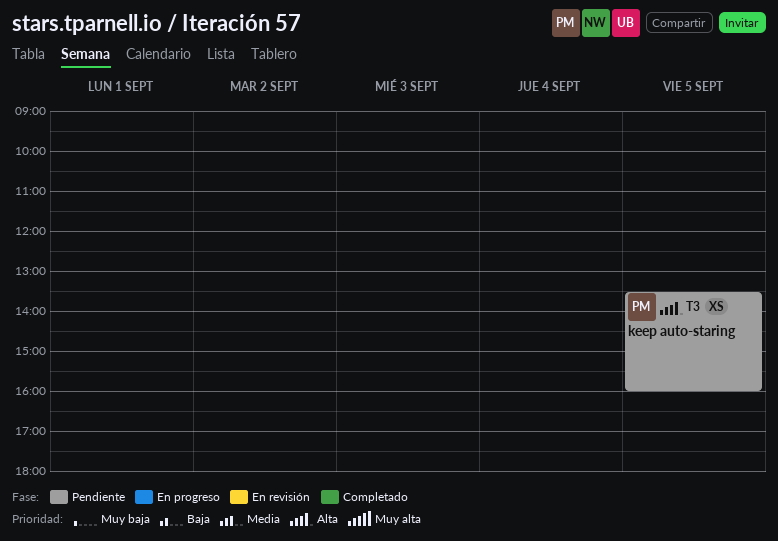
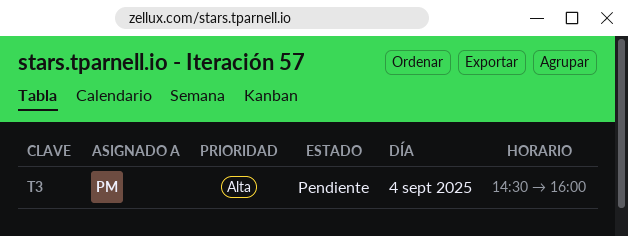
T3, day: Sep 5 -> Sep 4
T3, begins: 13:30 -> 14:30

